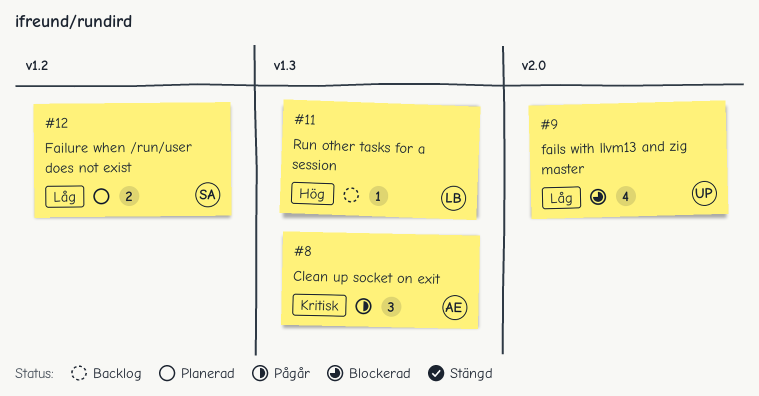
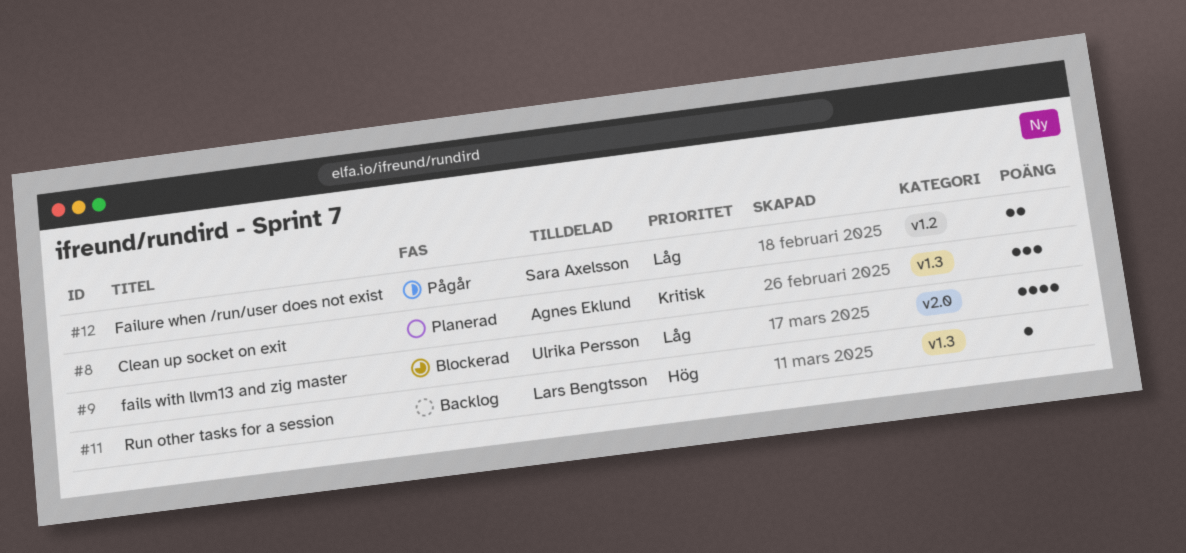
#8, status: Pågår -> Planerad
#12, status: Planerad -> Pågår

